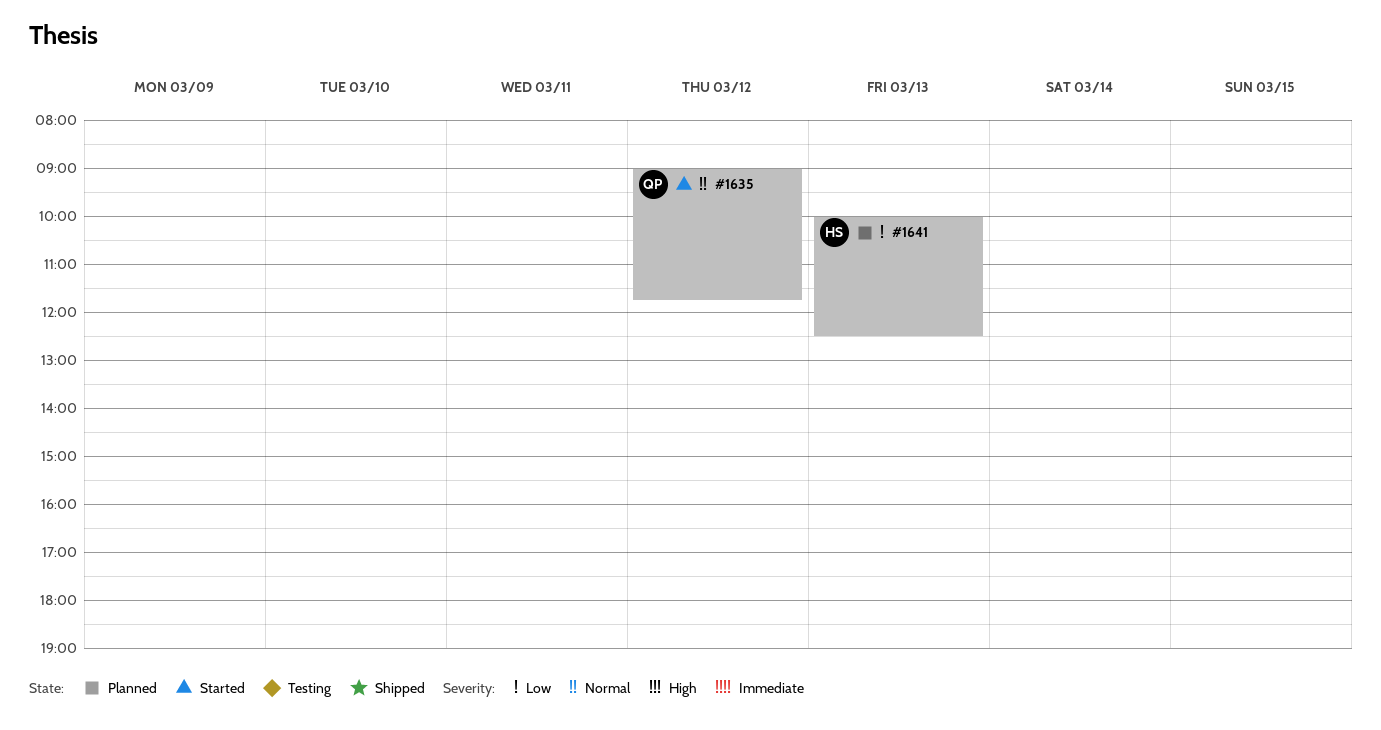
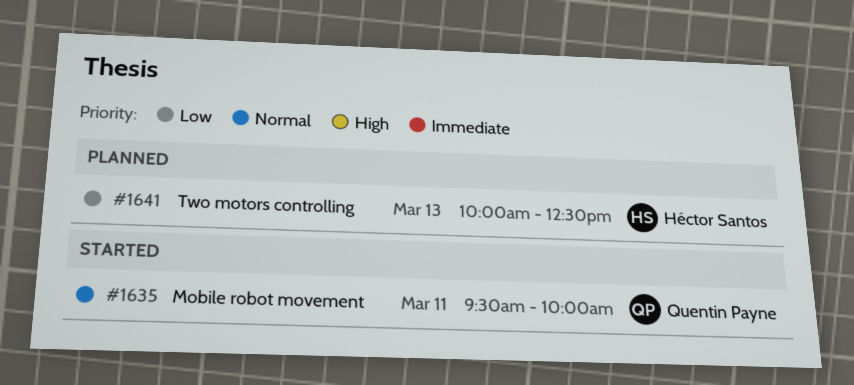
#1635, day: Mar 12 -> Mar 11
#1635, begins: 09:00 -> 09:30
#1635, ends: 11:45 -> 10:00

